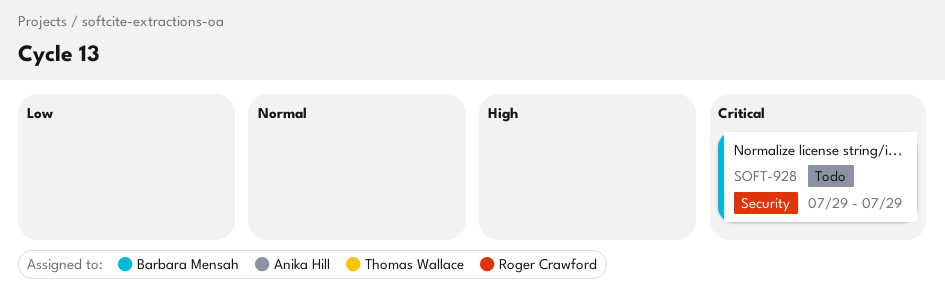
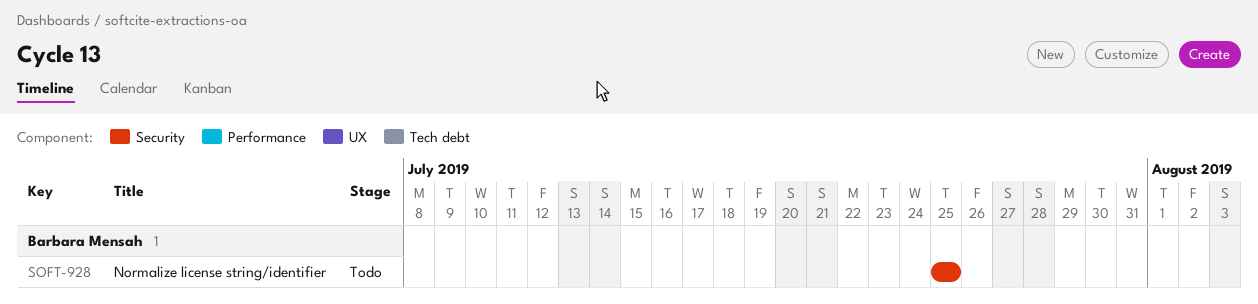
SOFT-928, start: Jul 29 -> Jul 25
SOFT-928, due: Jul 29 -> Jul 25

